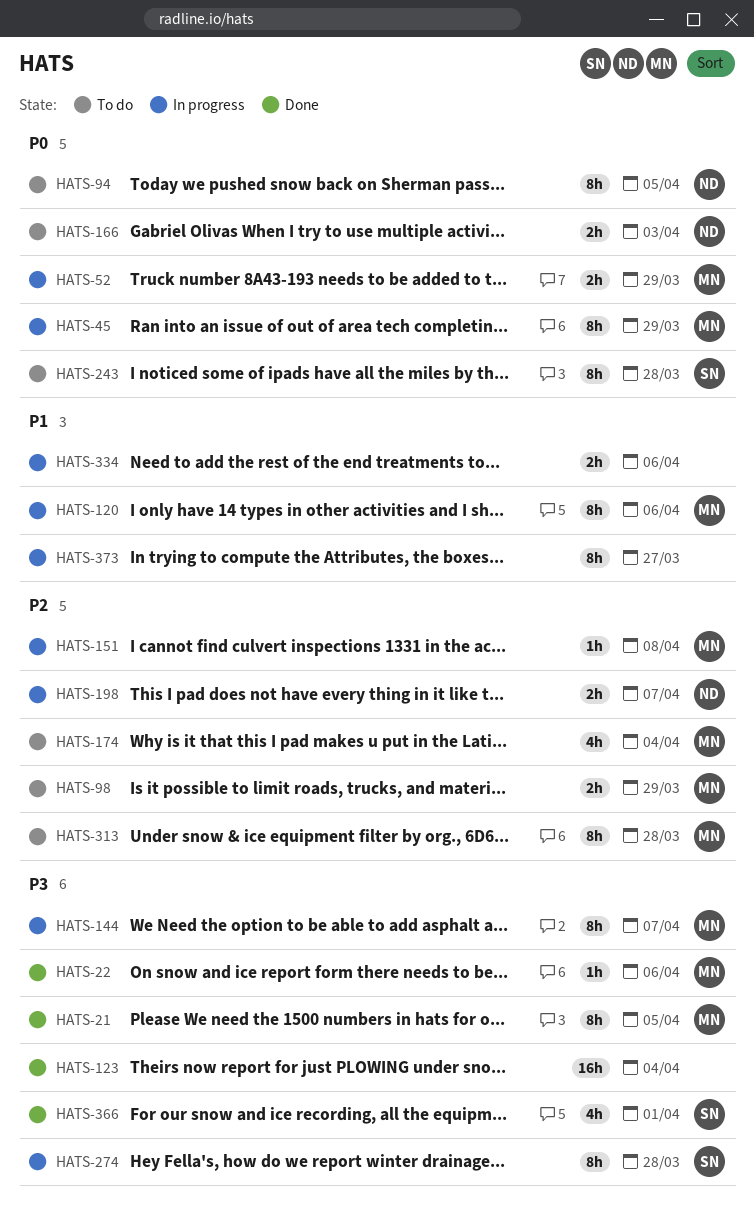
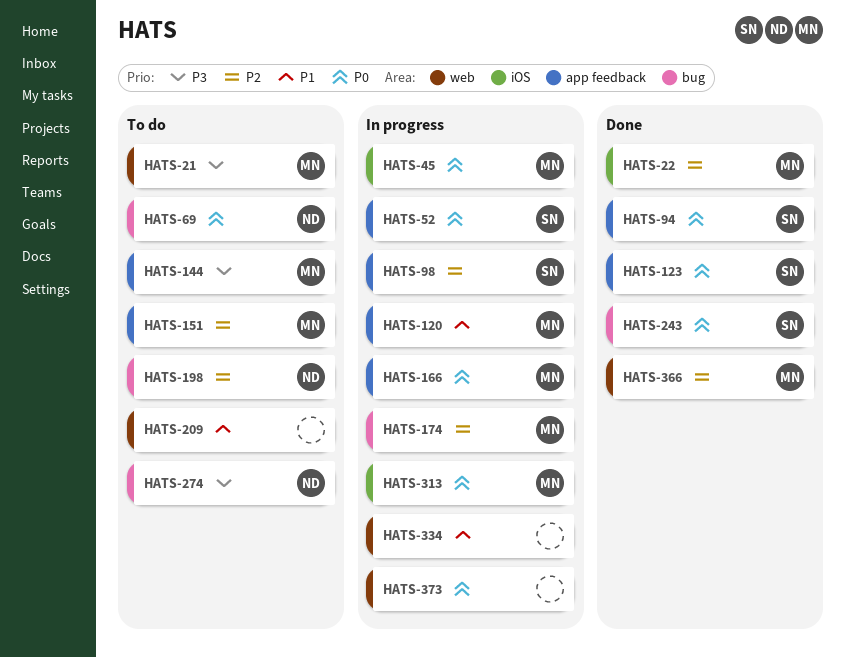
HATS-21, status: Done -> To do
HATS-22, priority: P3 -> P2
HATS-52, owner: MN -> SN
HATS-69: none -> present
HATS-94, status: To do -> Done
HATS-94, owner: ND -> SN
HATS-98, status: To do -> In progress
HATS-98, owner: MN -> SN
HATS-123, owner: none -> SN
HATS-123, priority: P3 -> P0
HATS-144, status: In progress -> To do
HATS-151, status: In progress -> To do
HATS-166, status: To do -> In progress
HATS-166, owner: ND -> MN
HATS-174, status: To do -> In progress
HATS-198, status: In progress -> To do
HATS-209: none -> present
HATS-243, status: To do -> Done
HATS-274, status: In progress -> To do
HATS-274, owner: SN -> ND
HATS-313, status: To do -> In progress
HATS-313, priority: P2 -> P0
HATS-366, owner: SN -> MN
HATS-366, priority: P3 -> P2
HATS-373, priority: P1 -> P0

